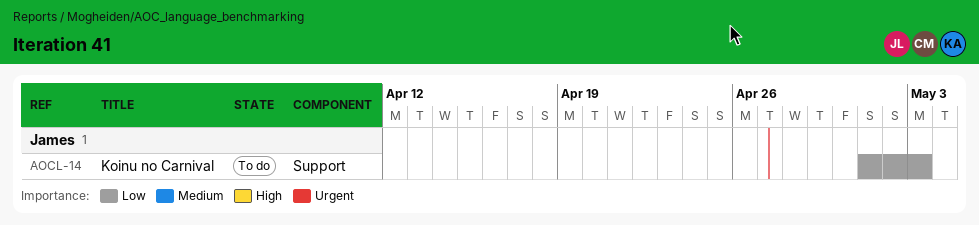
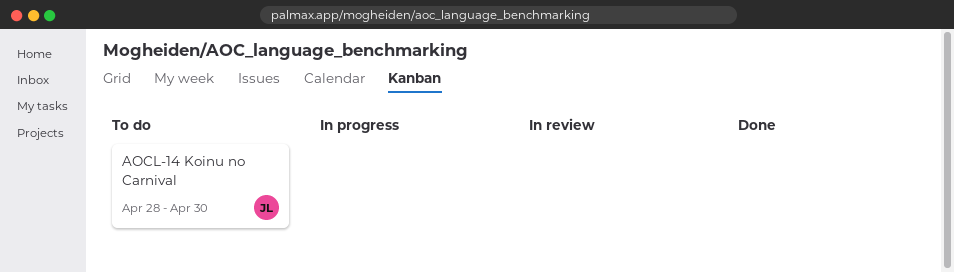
AOCL-14, start: May 1 -> Apr 28
AOCL-14, due: May 3 -> Apr 30

